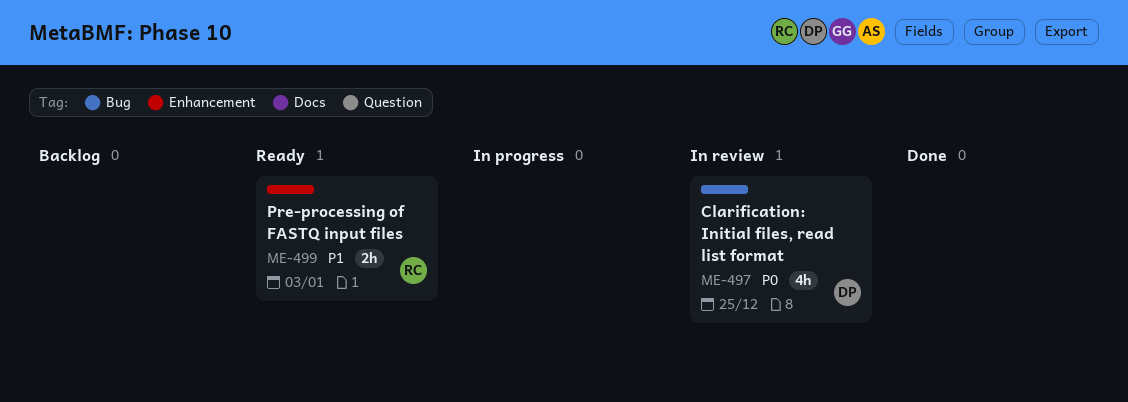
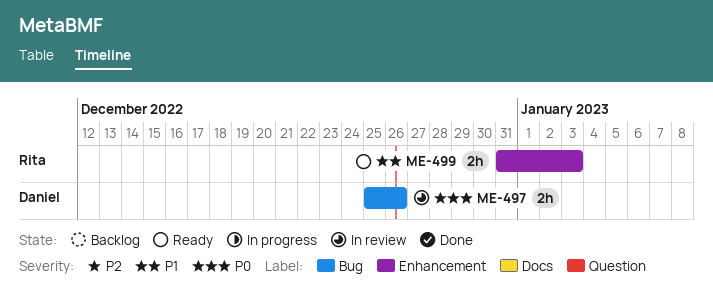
ME-497, estimate: 4h -> 2h
ME-497, due: Dec 25 -> Dec 26

